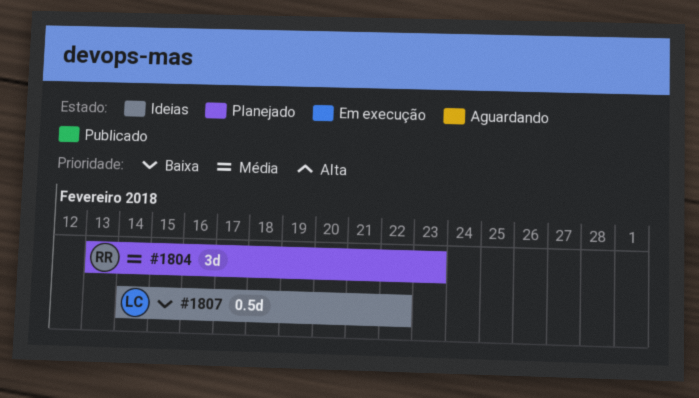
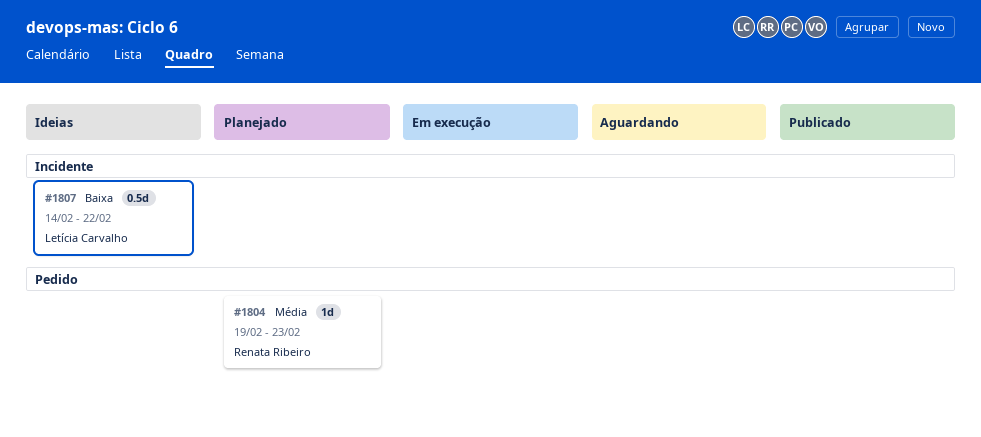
#1804, estimate: 3d -> 1d
#1804, start: Feb 13 -> Feb 19

